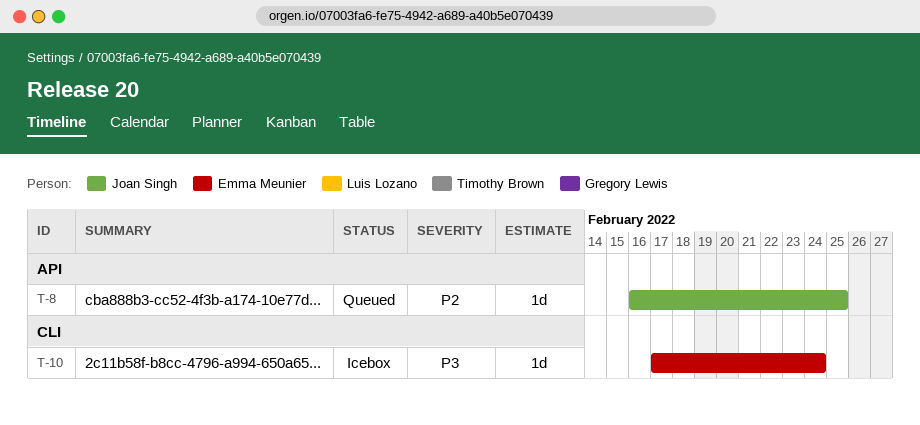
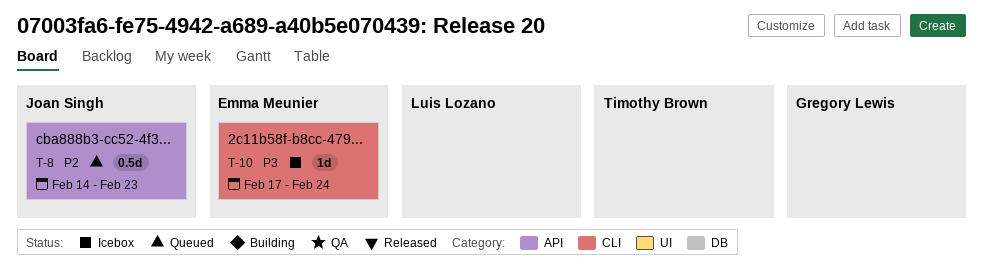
T-8, estimate: 1d -> 0.5d
T-8, start: Feb 16 -> Feb 14
T-8, due: Feb 25 -> Feb 23

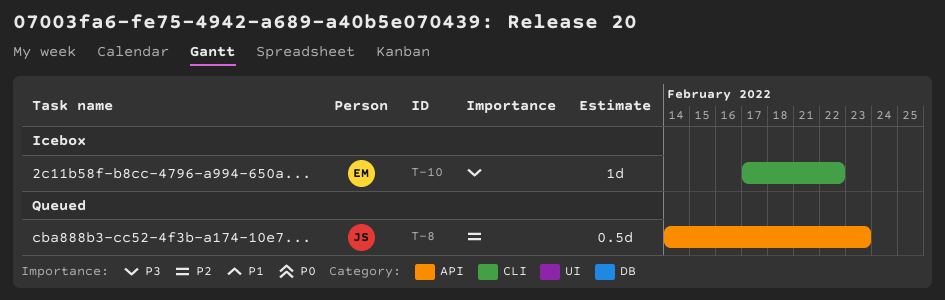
T-10, due: Feb 24 -> Feb 22

